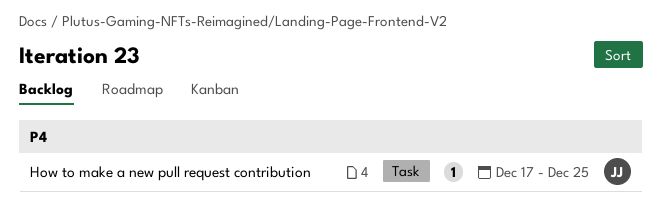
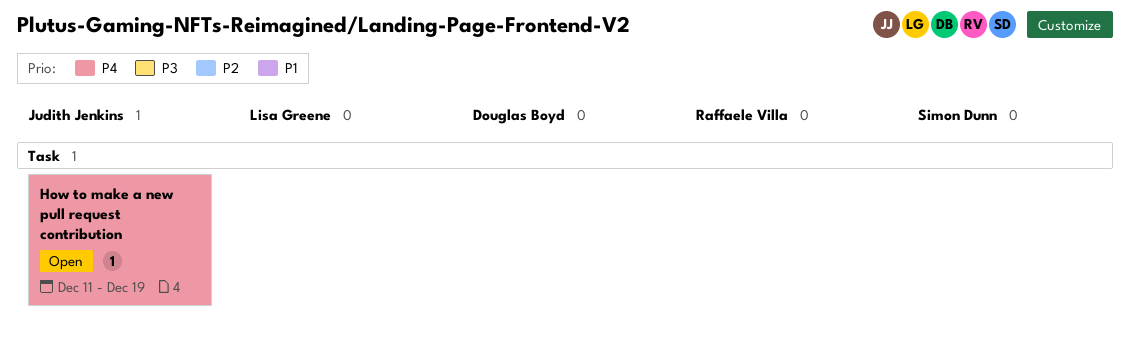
How to make a new pull request contribution, start: Dec 17 -> Dec 11
How to make a new pull request contribution, due: Dec 25 -> Dec 19

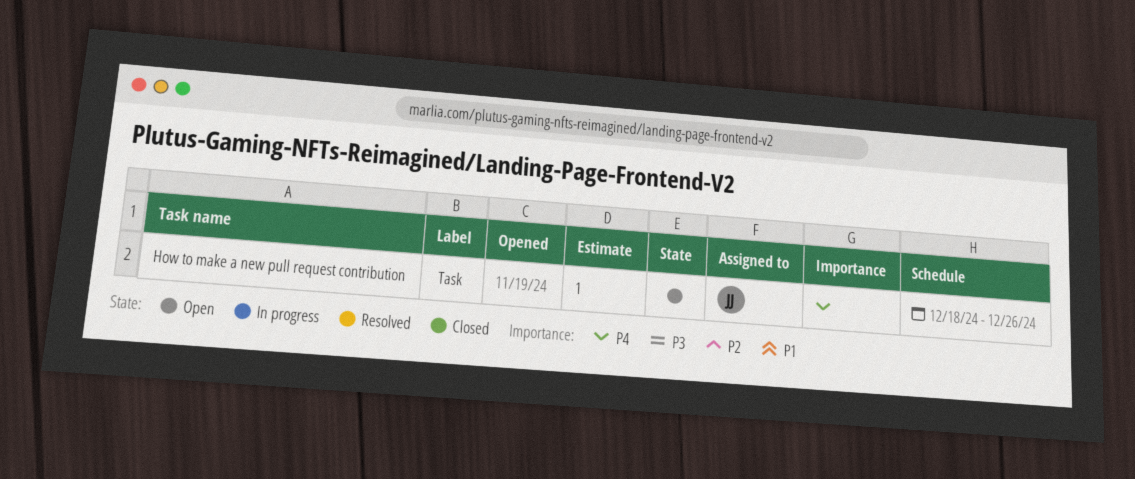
How to make a new pull request contribution, start: Dec 11 -> Dec 18
How to make a new pull request contribution, due: Dec 19 -> Dec 26

